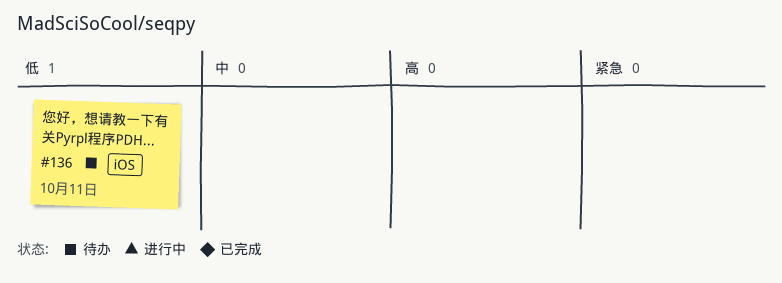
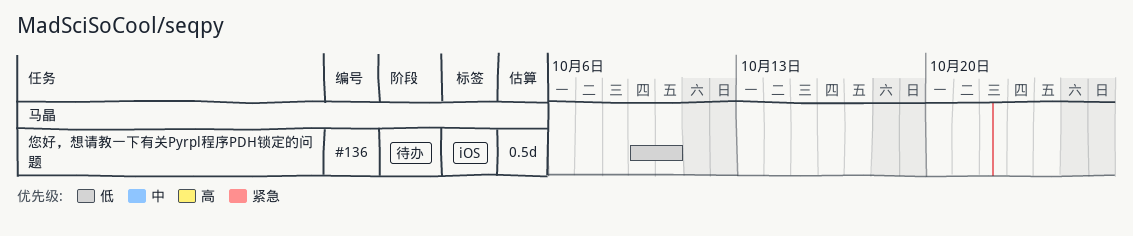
#136, due: Oct 11 -> Oct 10

